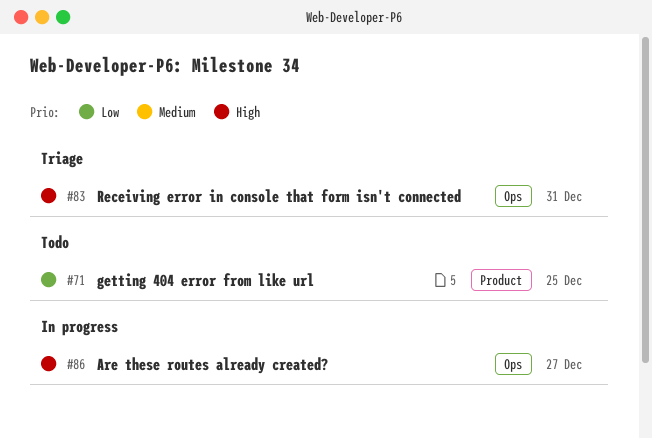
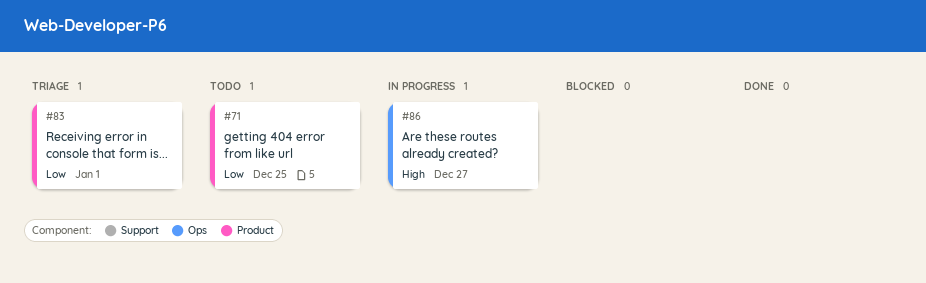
#83, priority: High -> Low
#83, label: Ops -> Product
#83, due: Dec 31 -> Jan 1

